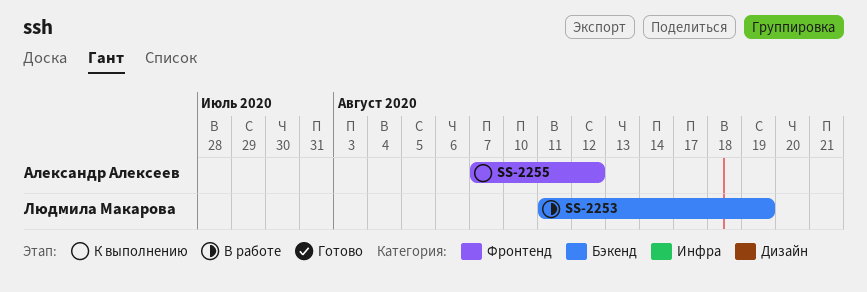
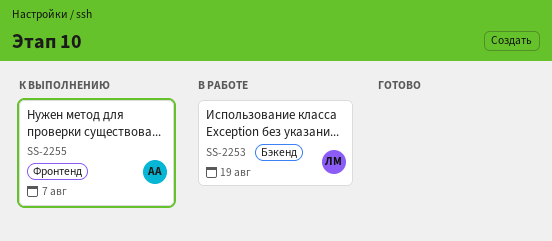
SS-2255, due: Aug 12 -> Aug 7

